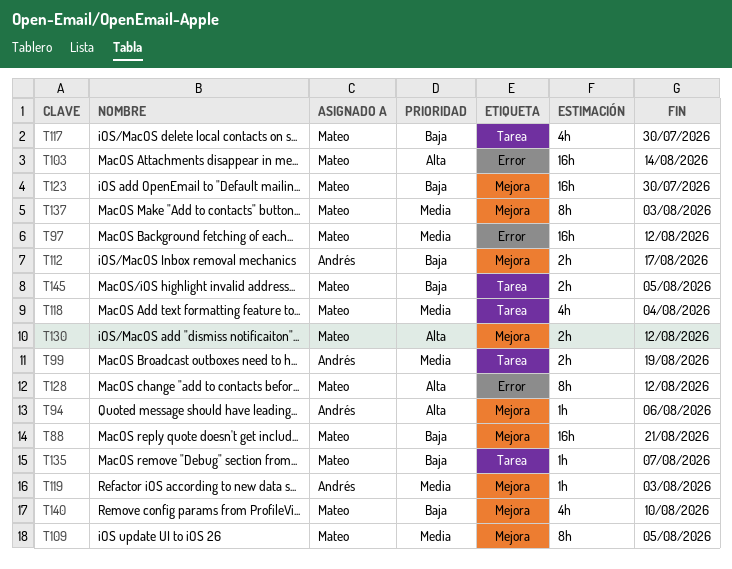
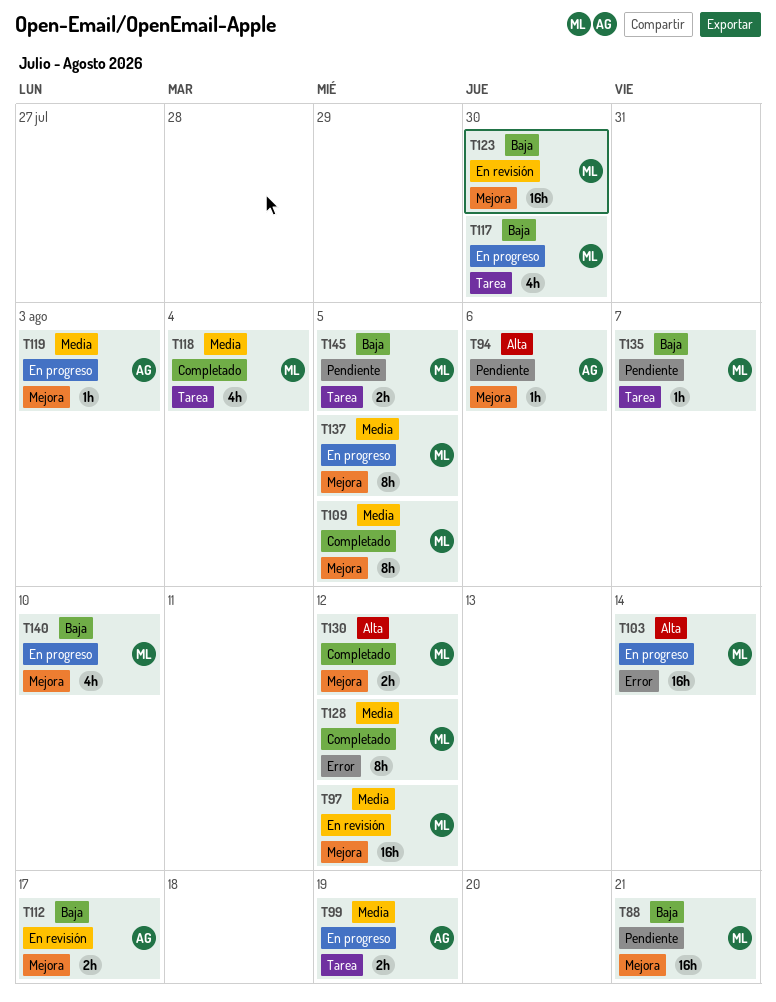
T97, label: Error -> Mejora
T128, priority: Alta -> Media
T137, due: Aug 3 -> Aug 5

